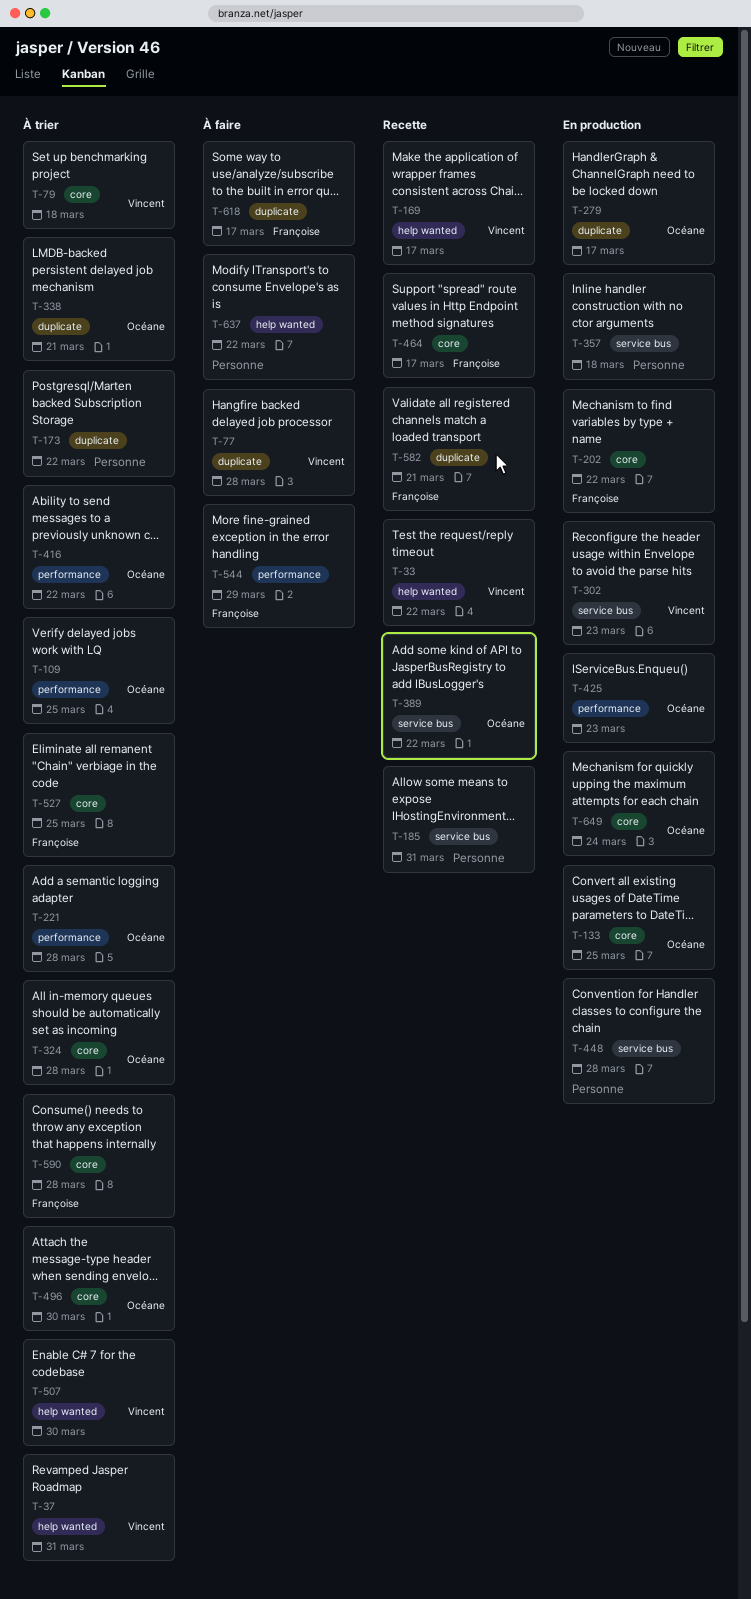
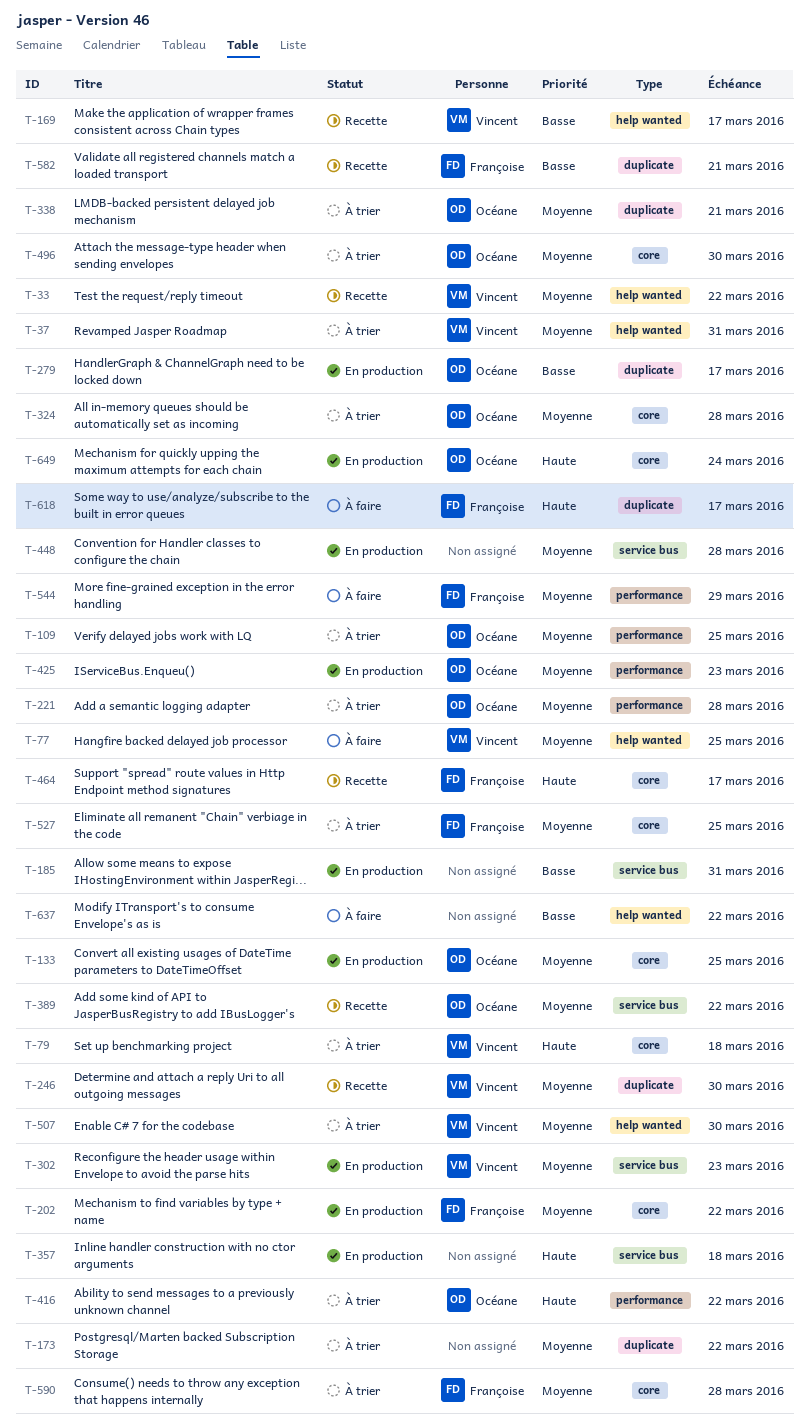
T-77, label: duplicate -> help wanted
T-77, due: Mar 28 -> Mar 25
T-185, status: Recette -> En production
T-246: none -> present

